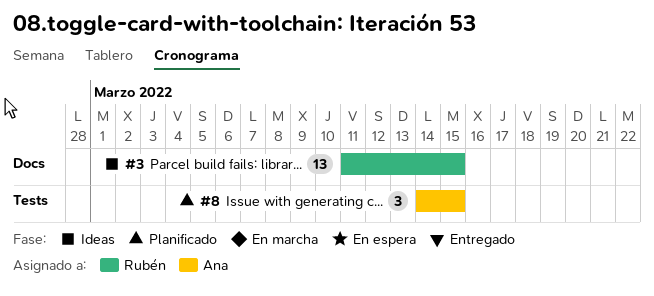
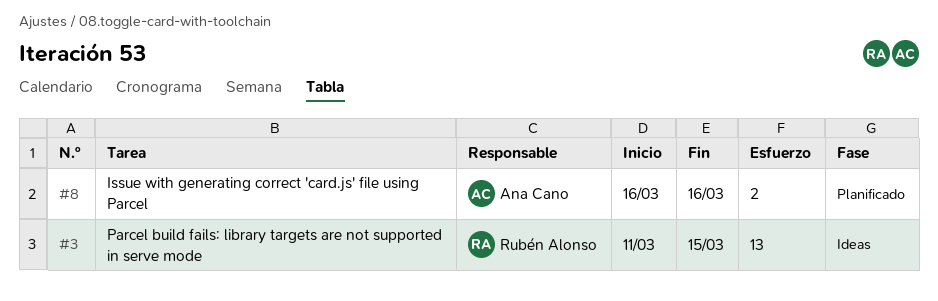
#8, estimate: 3 -> 2
#8, start: Mar 14 -> Mar 16
#8, due: Mar 15 -> Mar 16

